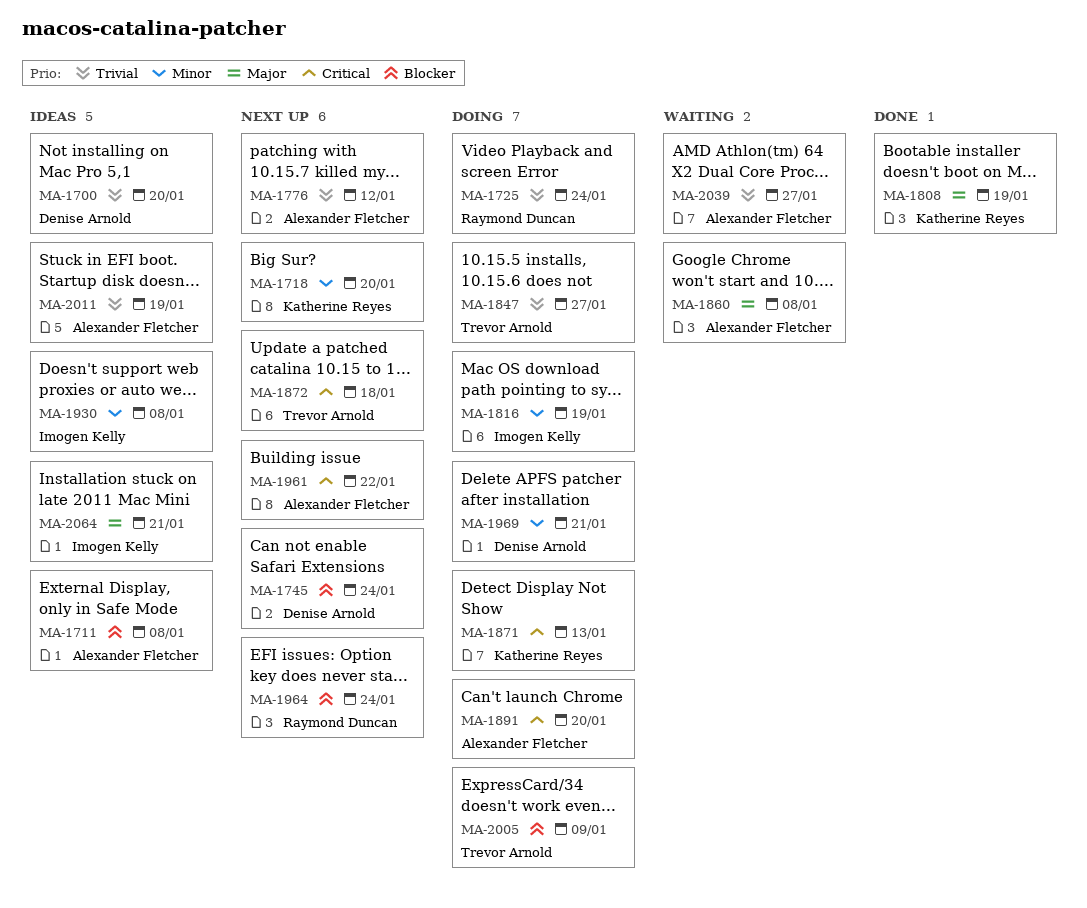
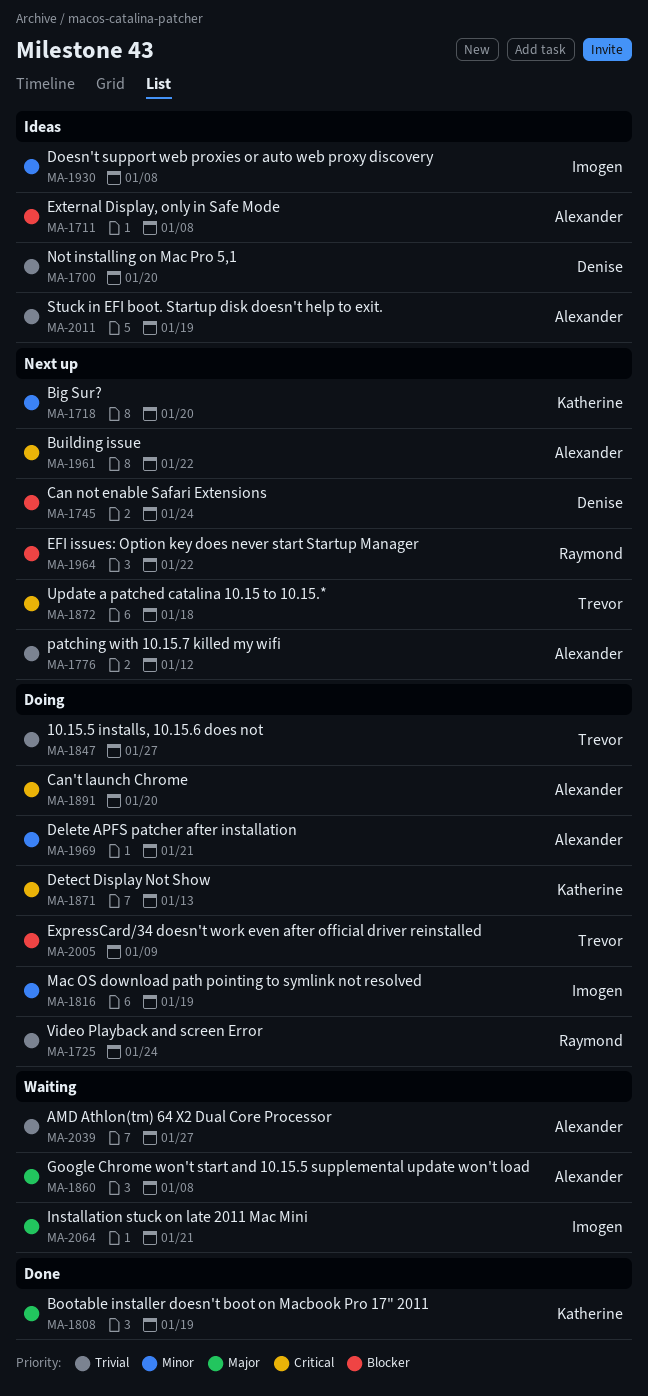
MA-1964, due: Jan 24 -> Jan 22
MA-1969, owner: Denise Arnold -> Alexander Fletcher
MA-2064, status: Ideas -> Waiting

